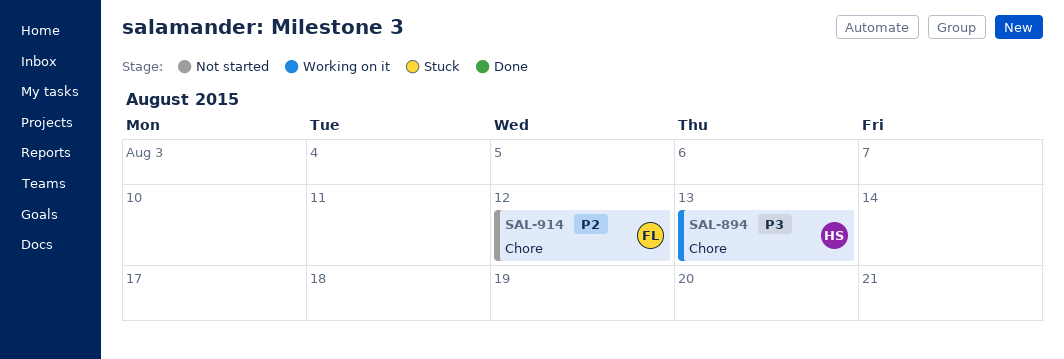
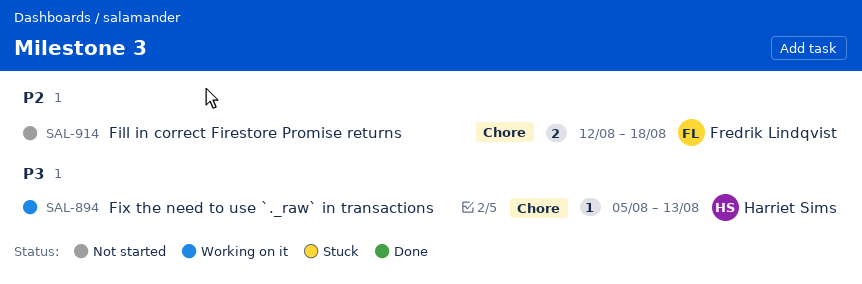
SAL-914, due: Aug 12 -> Aug 18

